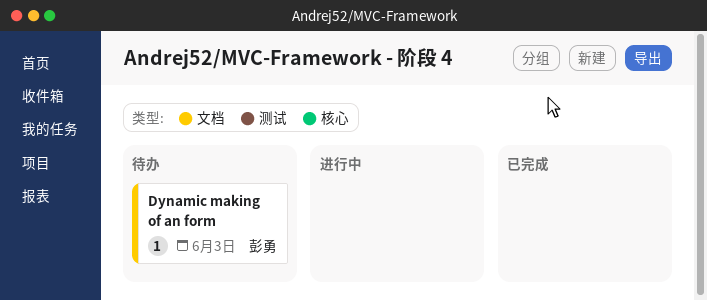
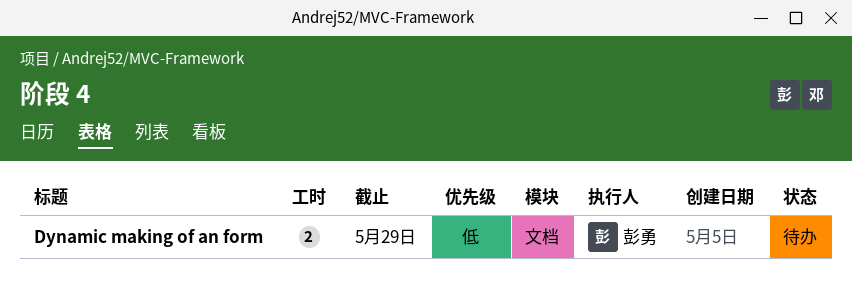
Dynamic making of an form, estimate: 1 -> 2
Dynamic making of an form, due: Jun 3 -> May 29

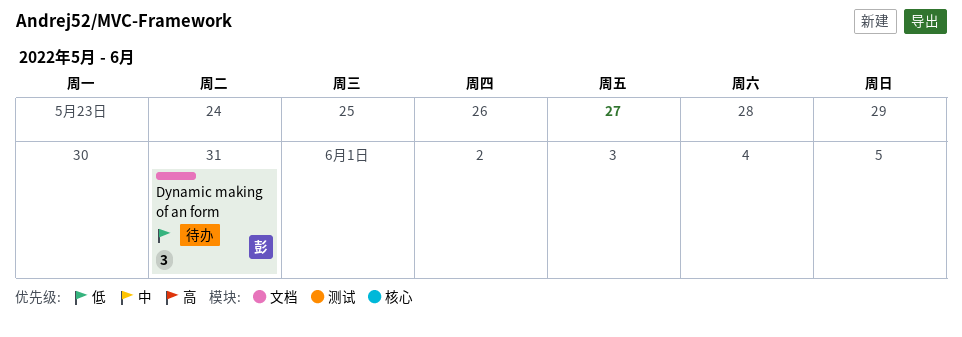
Dynamic making of an form, estimate: 2 -> 3
Dynamic making of an form, due: May 29 -> May 31

